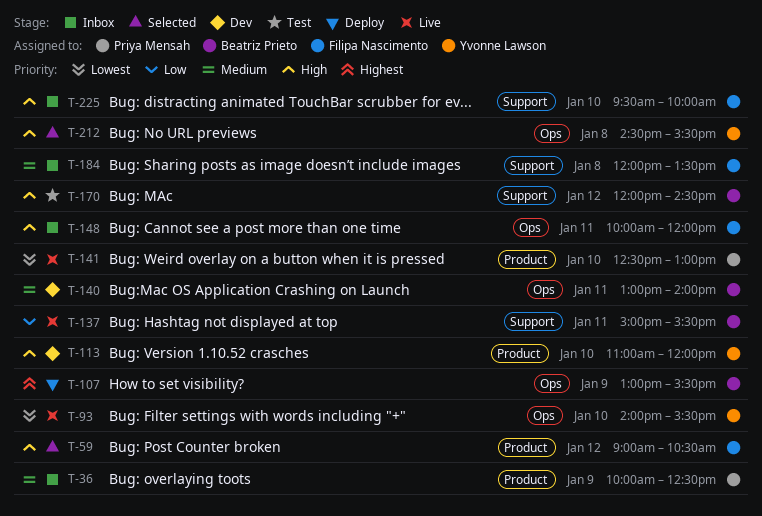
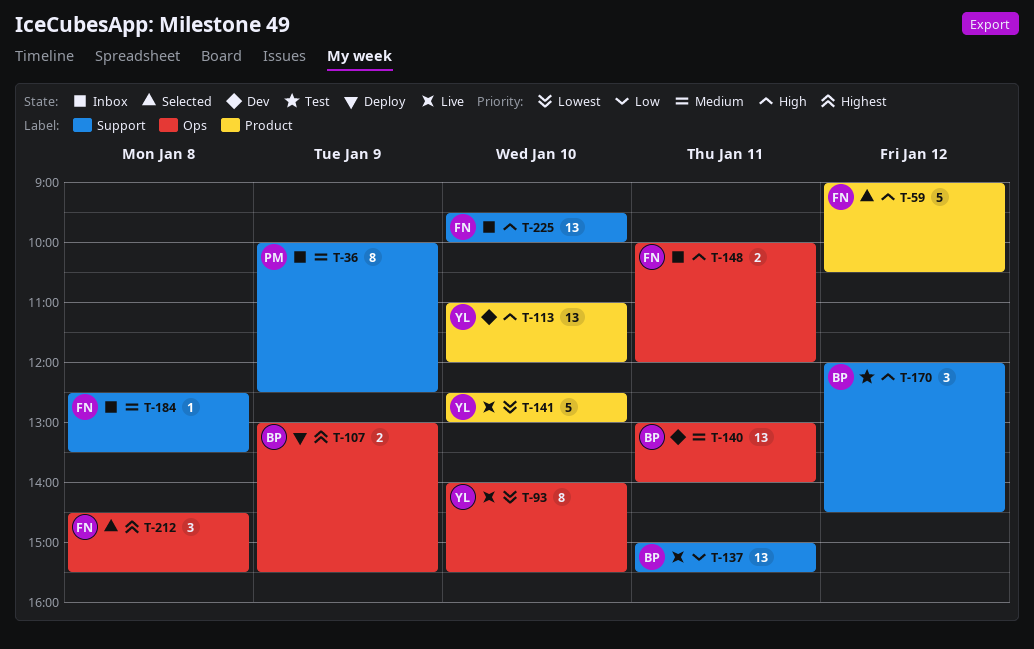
T-36, label: Product -> Support
T-141, owner: Priya Mensah -> Yvonne Lawson
T-184, begins: 12:00 -> 12:30
T-212, owner: Yvonne Lawson -> Filipa Nascimento
T-212, priority: High -> Highest

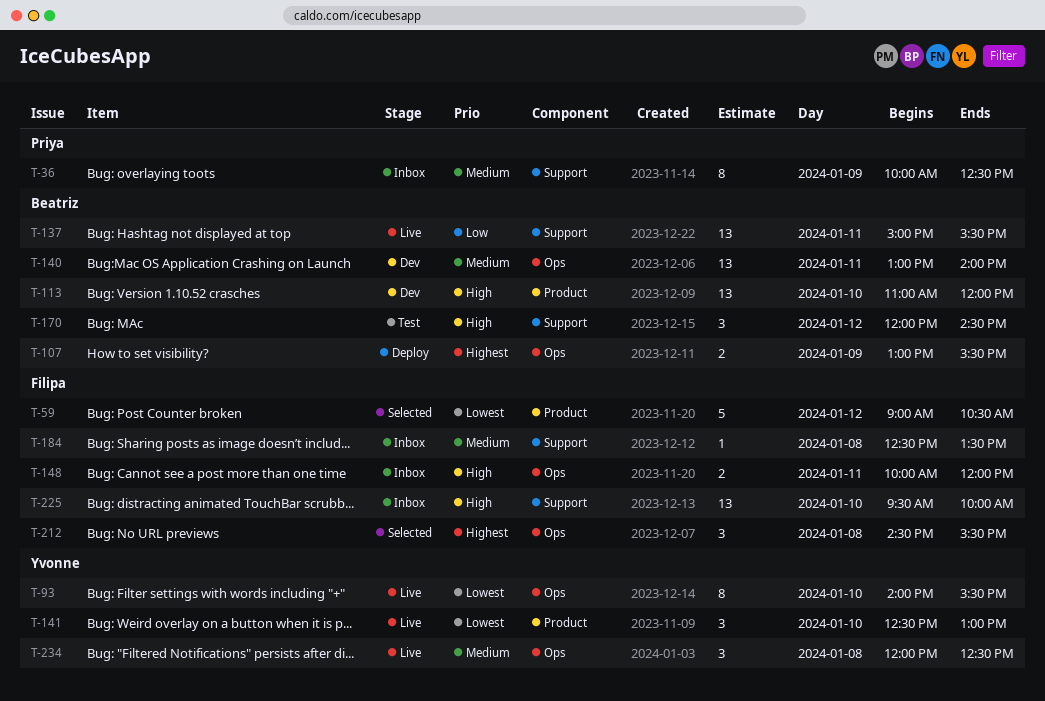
T-59, priority: High -> Lowest
T-113, owner: Yvonne -> Beatriz
T-141, estimate: 5 -> 3
T-234: none -> present

